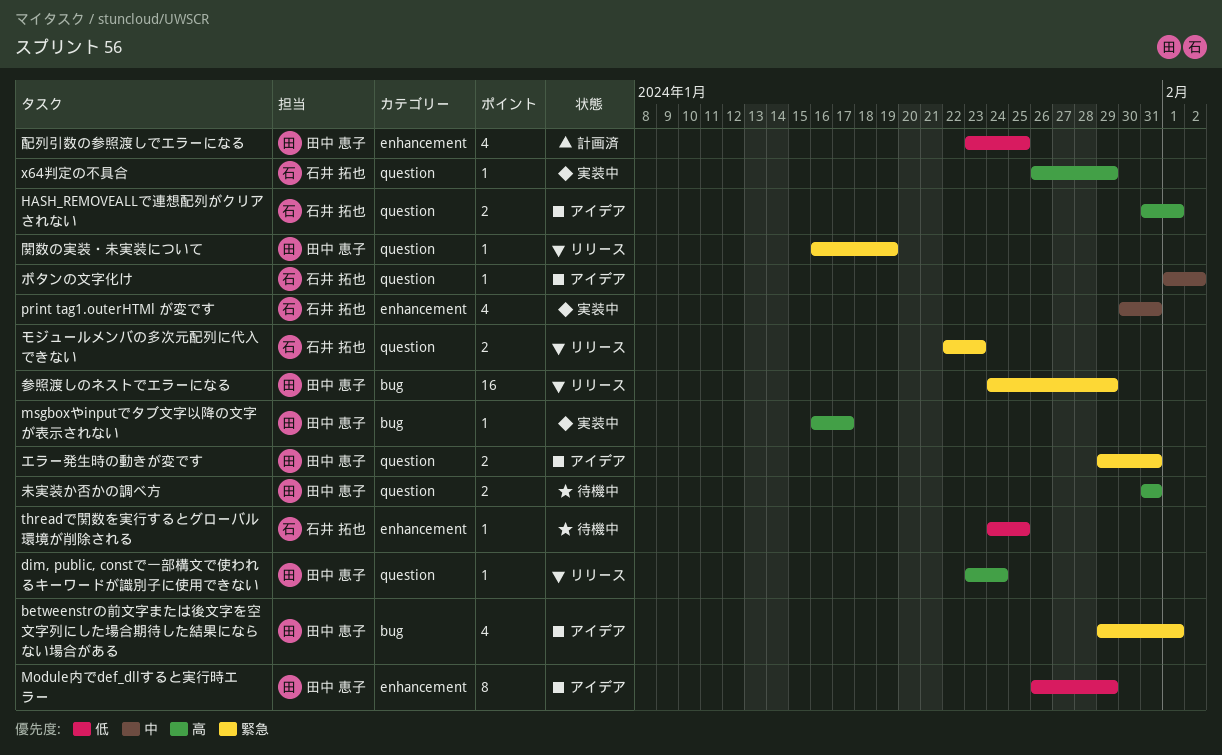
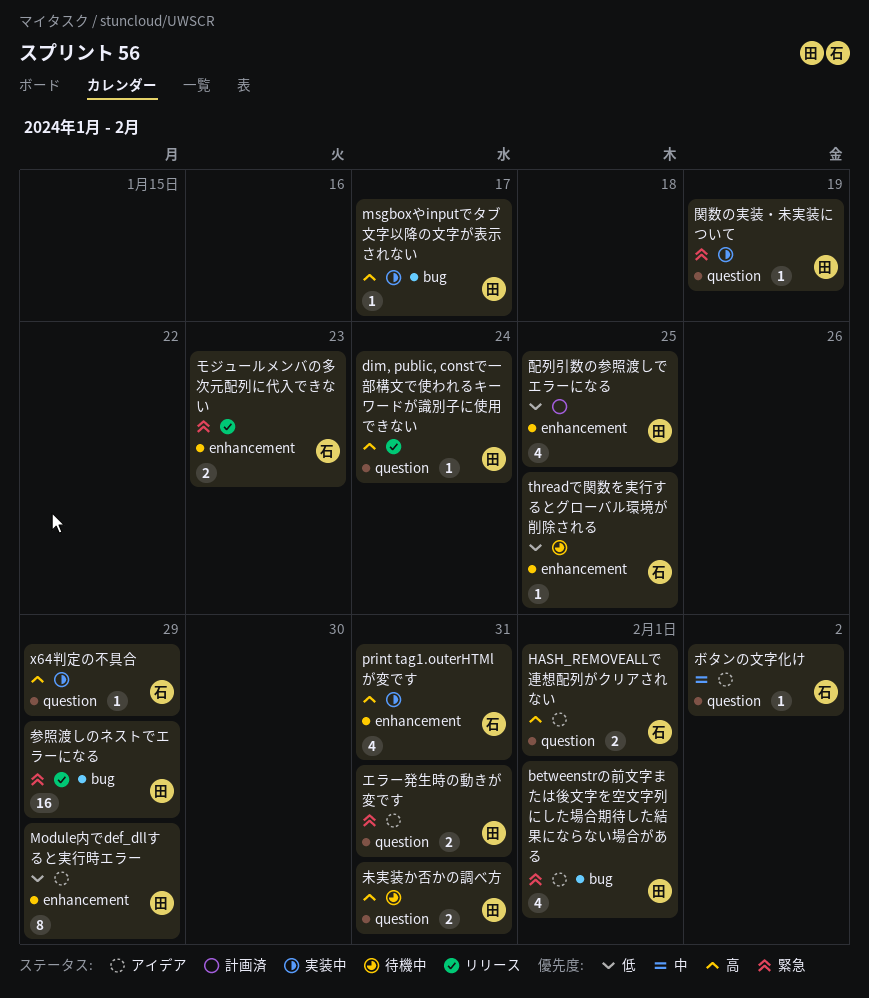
print tag1.outerHTMl が変です, priority: 中 -> 高
モジュールメンバの多次元配列に代入できない, label: question -> enhancement
関数の実装・未実装について, status: リリース -> 実装中

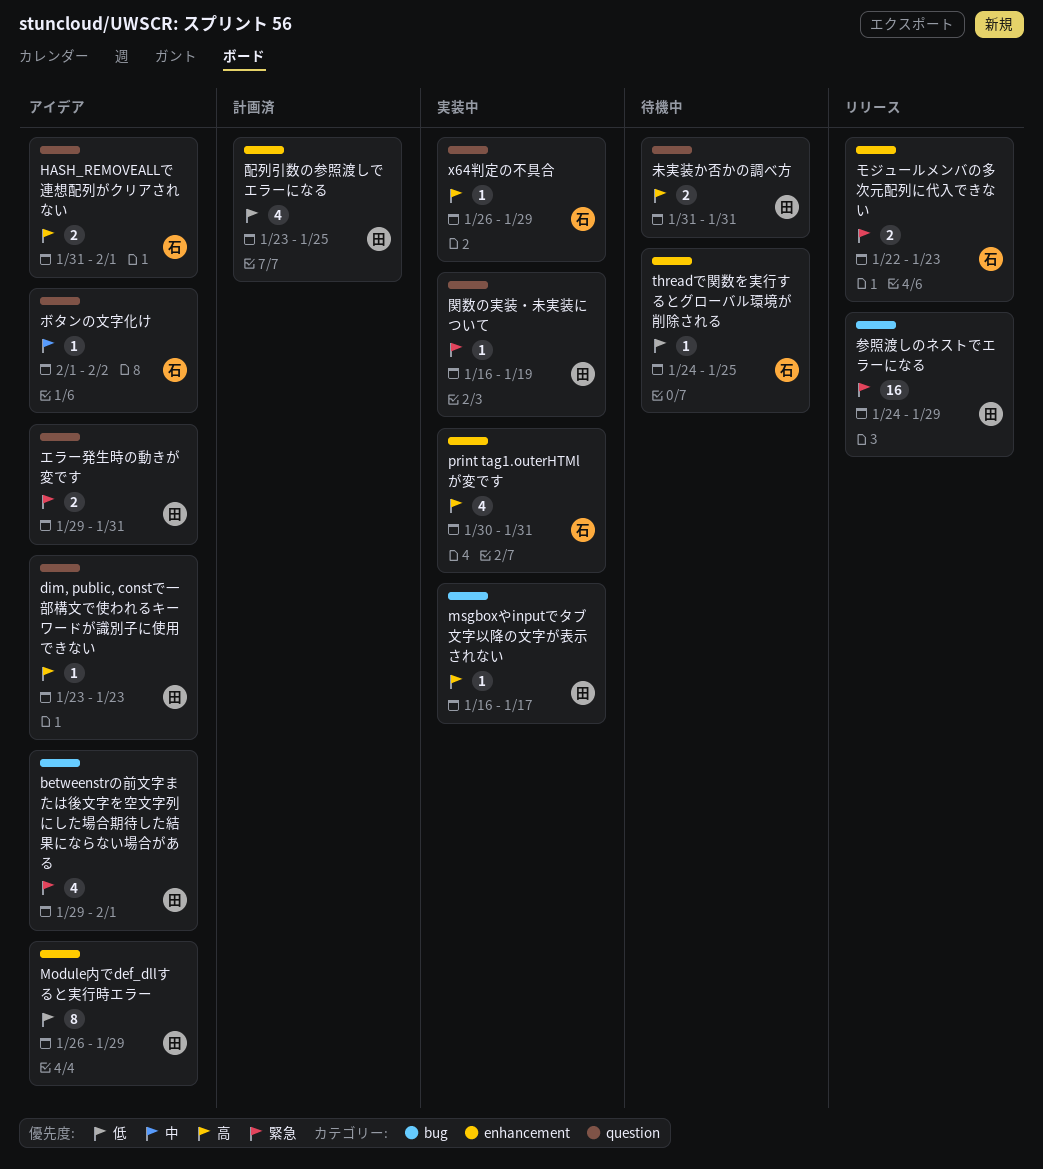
dim, public, constで一部構文で使われるキーワードが識別子に使用できない, status: リリース -> アイデア
dim, public, constで一部構文で使われるキーワードが識別子に使用できない, due: Jan 24 -> Jan 23

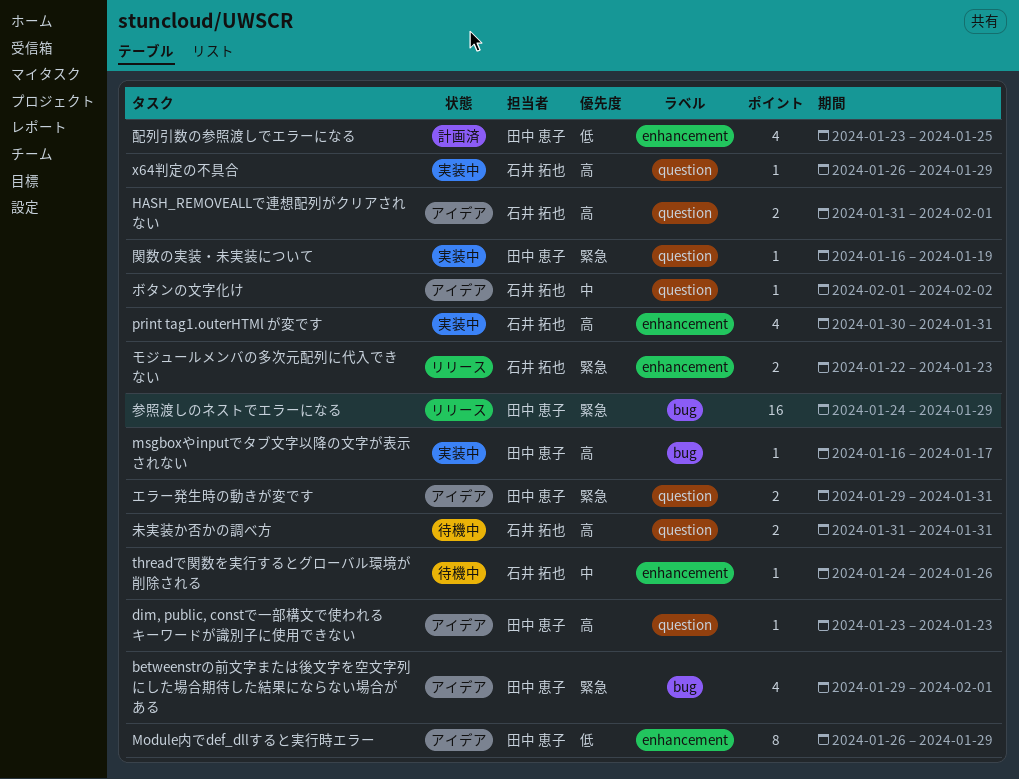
threadで関数を実行するとグローバル環境が削除される, priority: 低 -> 中
threadで関数を実行するとグローバル環境が削除される, due: Jan 25 -> Jan 26
未実装か否かの調べ方, owner: 田中 恵子 -> 石井 拓也

